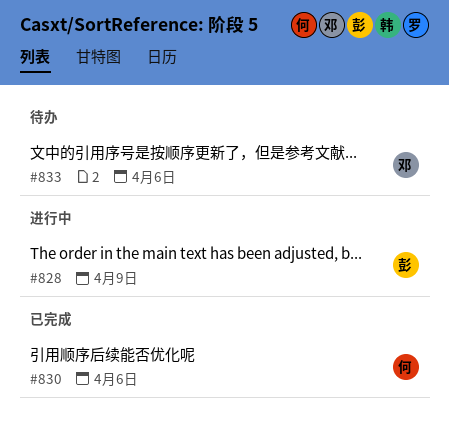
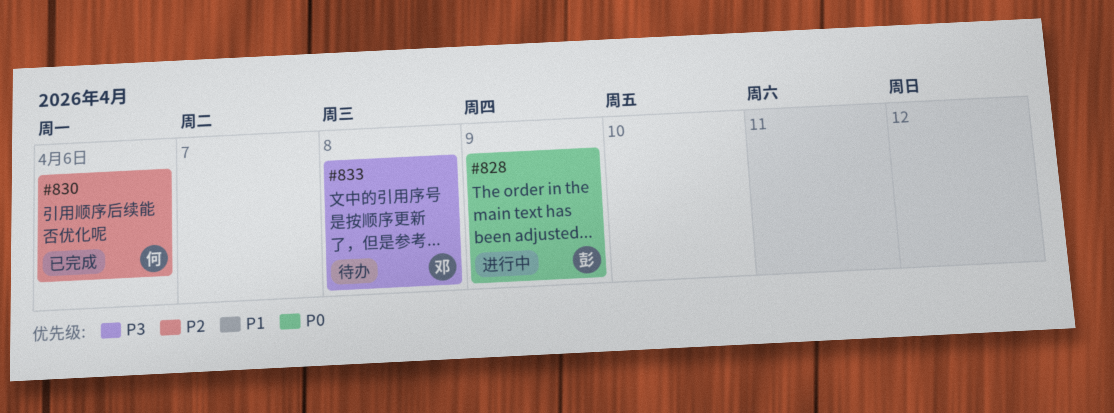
#833, day: Apr 6 -> Apr 8

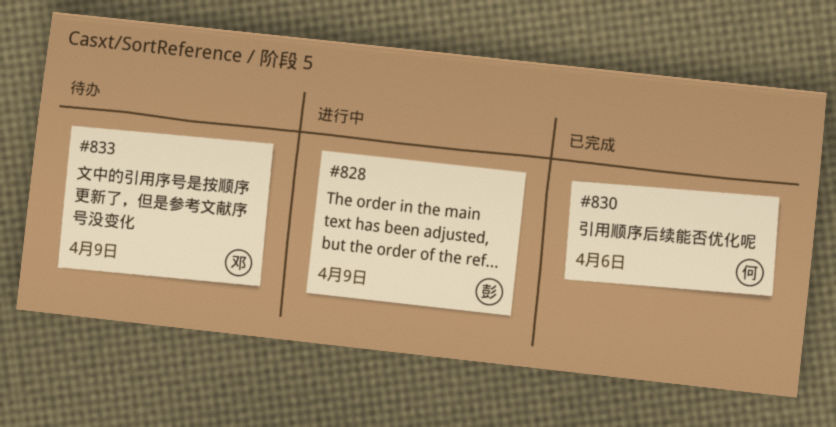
#833, day: Apr 8 -> Apr 9

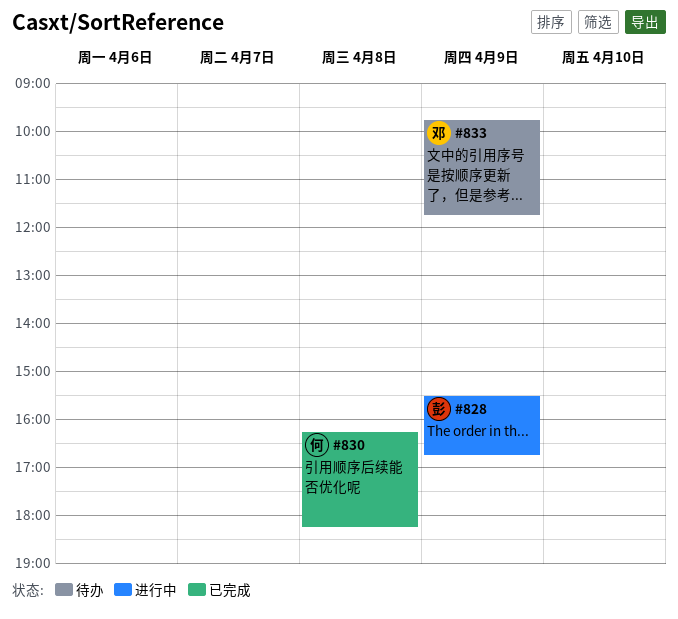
#830, day: Apr 6 -> Apr 8

